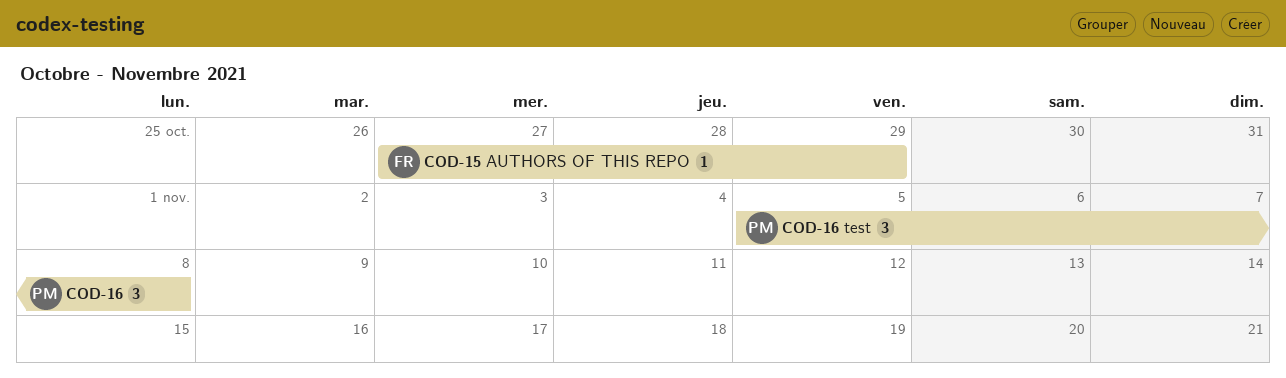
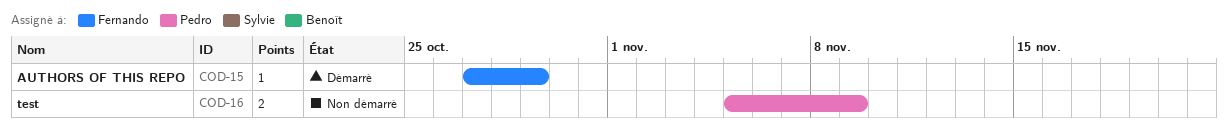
COD-16, estimate: 3 -> 2
COD-16, due: Nov 8 -> Nov 9

